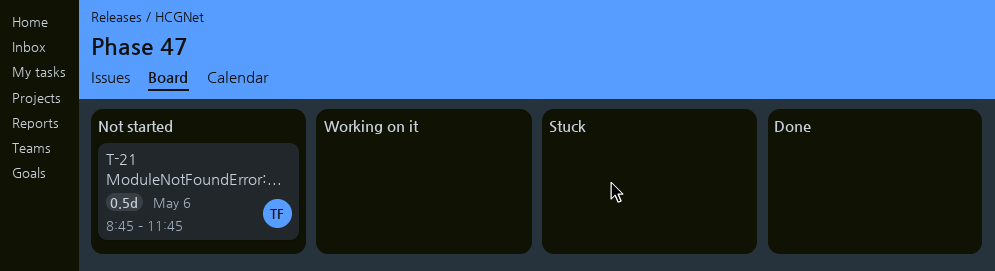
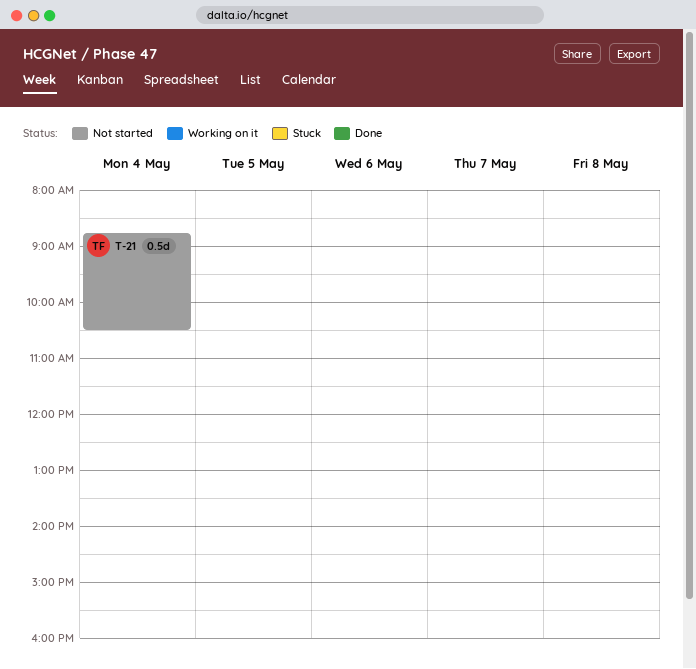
T-21, day: May 6 -> May 4
T-21, ends: 11:45 -> 10:30

